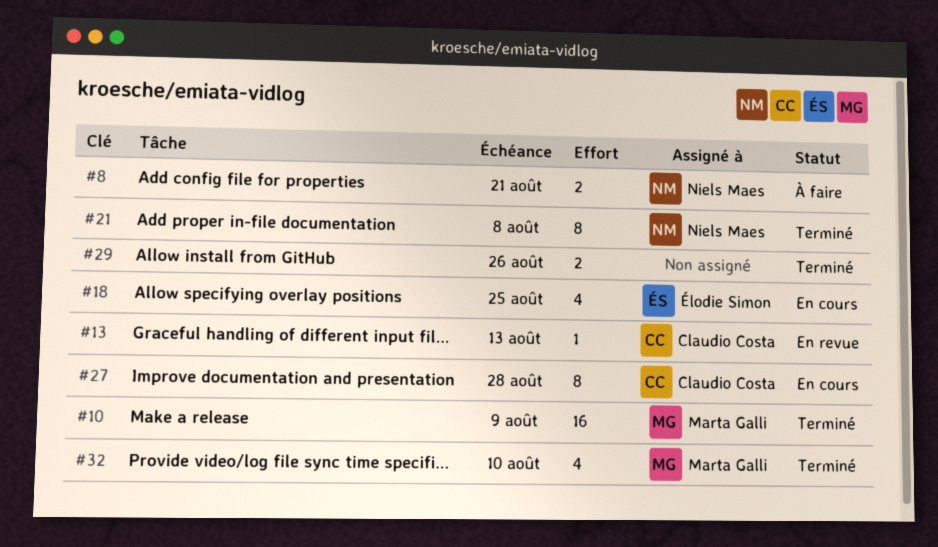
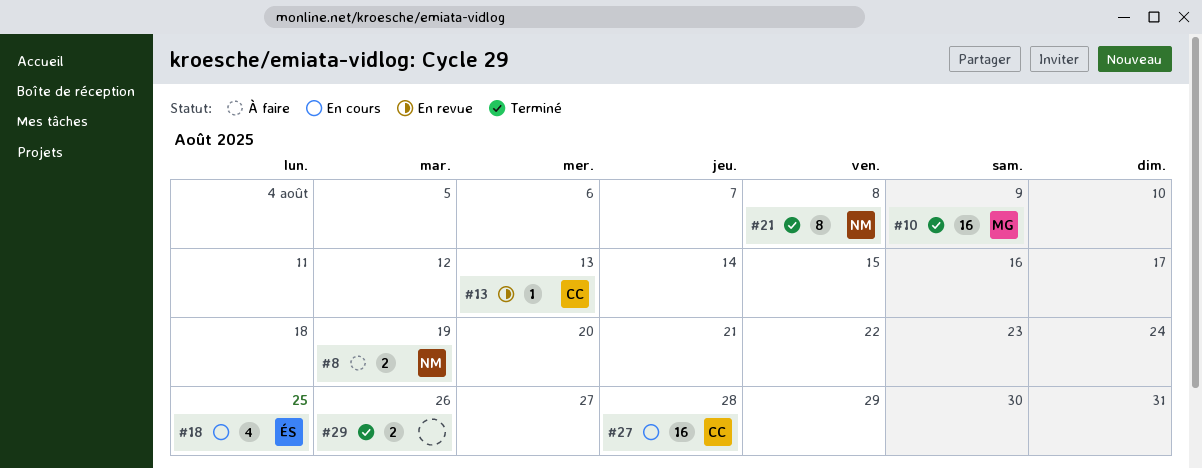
#8, due: Aug 21 -> Aug 19
#27, estimate: 8 -> 16
#32: present -> none

